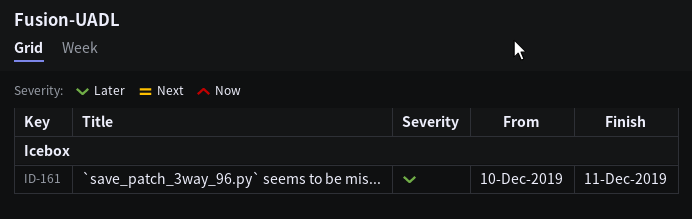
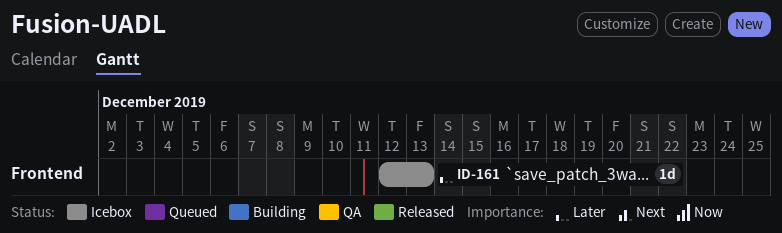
ID-161, start: Dec 10 -> Dec 12
ID-161, due: Dec 11 -> Dec 13

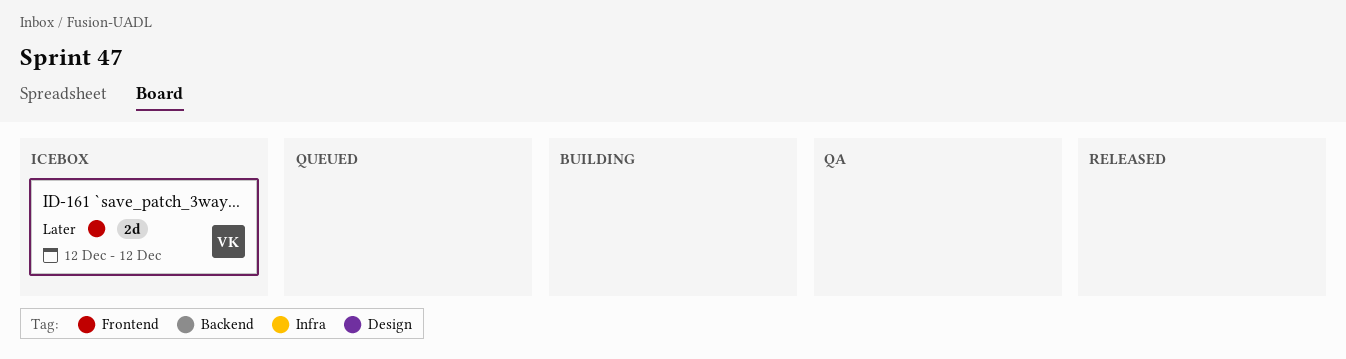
ID-161, estimate: 1d -> 2d
ID-161, due: Dec 13 -> Dec 12

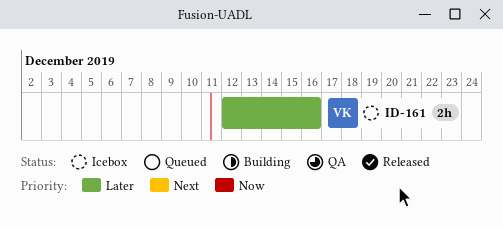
ID-161, estimate: 2d -> 2h
ID-161, due: Dec 12 -> Dec 16

